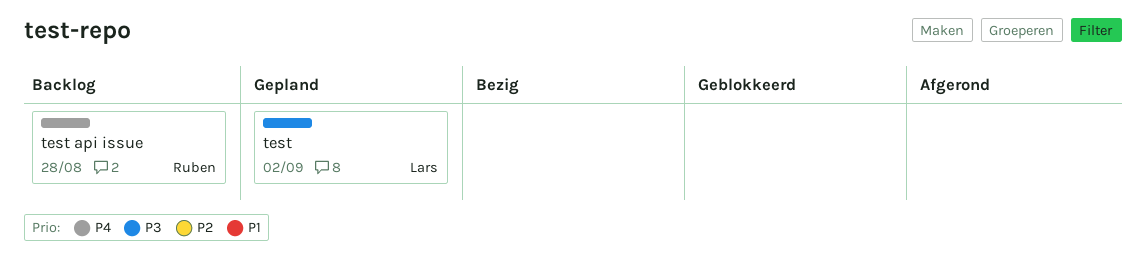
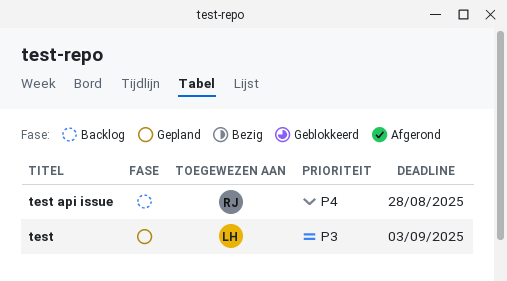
test, due: Sep 2 -> Sep 3

